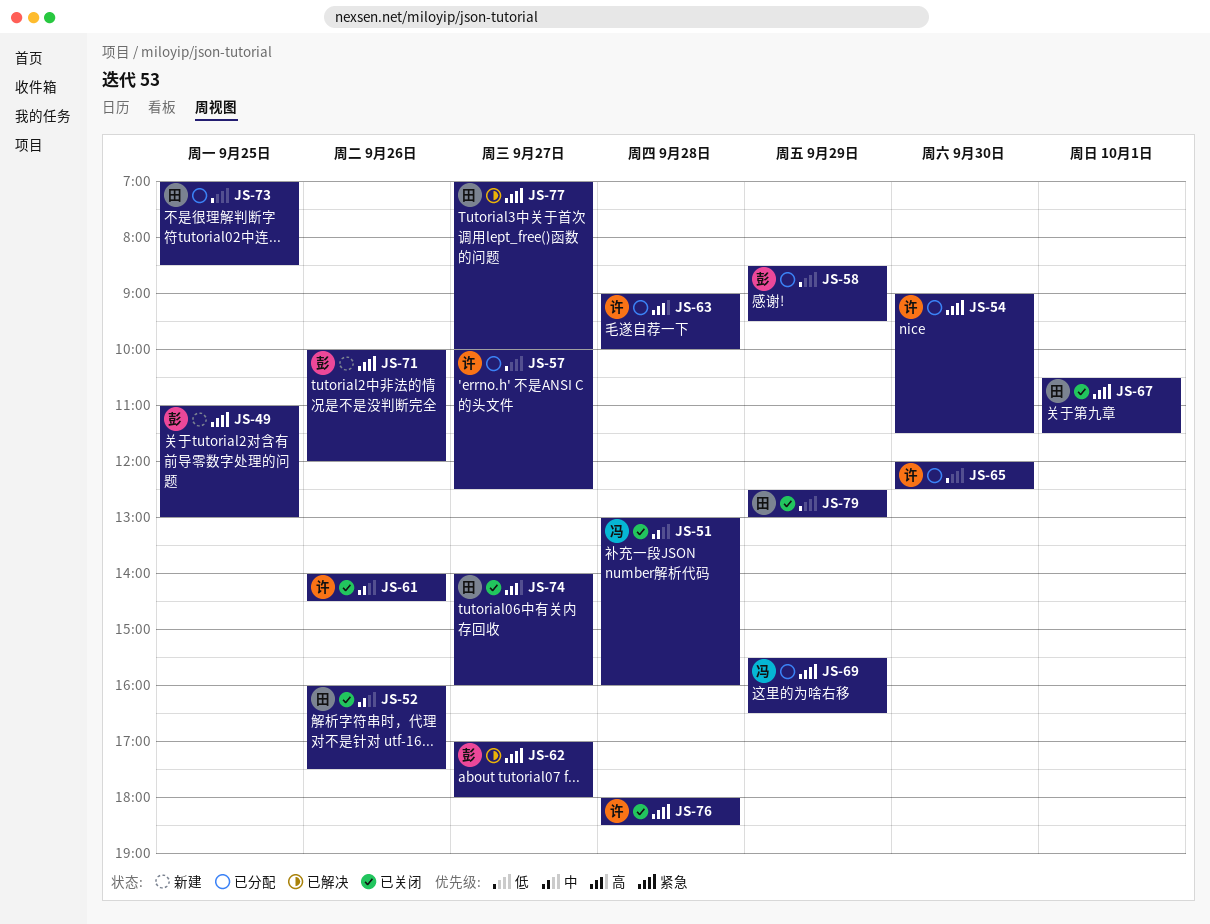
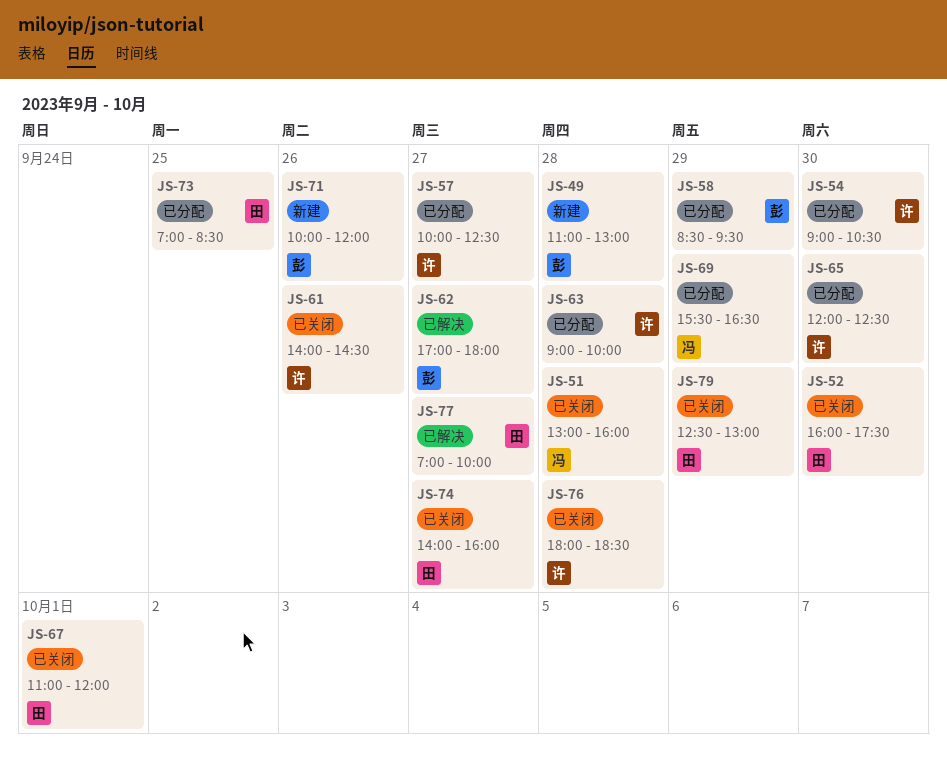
JS-49, day: Sep 25 -> Sep 28
JS-52, day: Sep 26 -> Sep 30
JS-54, ends: 11:30 -> 10:30
JS-67, begins: 10:30 -> 11:00
JS-67, ends: 11:30 -> 12:00

